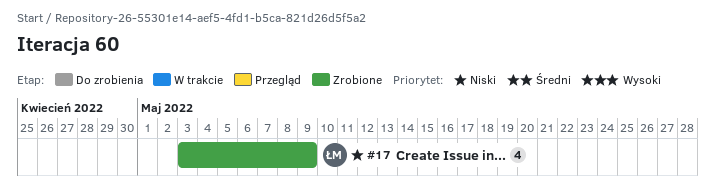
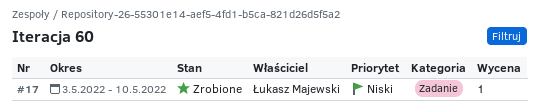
#17, estimate: 4 -> 1
#17, due: May 9 -> May 10

